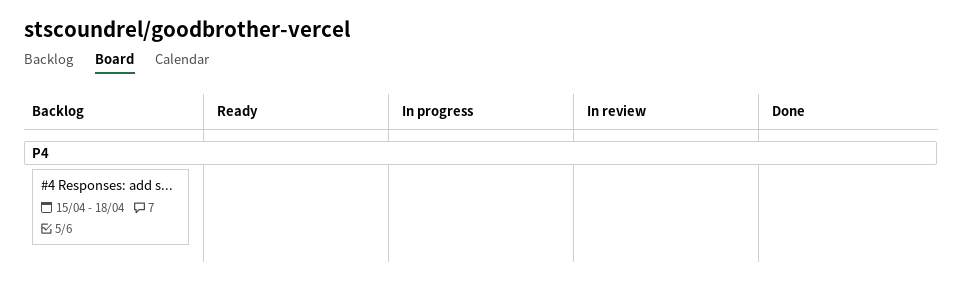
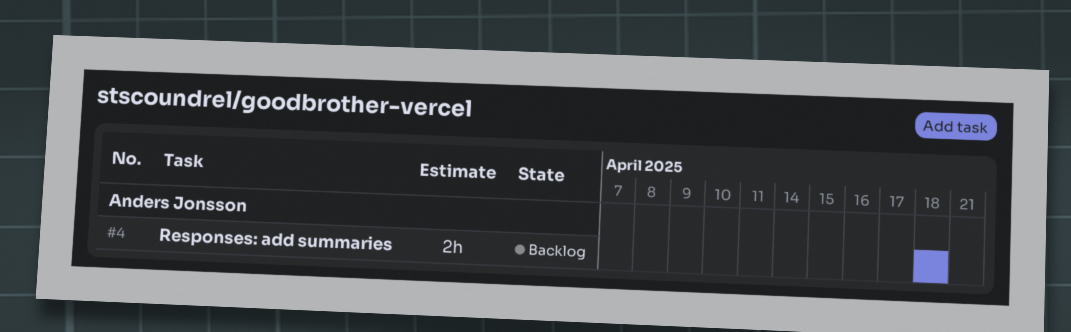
#4, start: Apr 15 -> Apr 18

